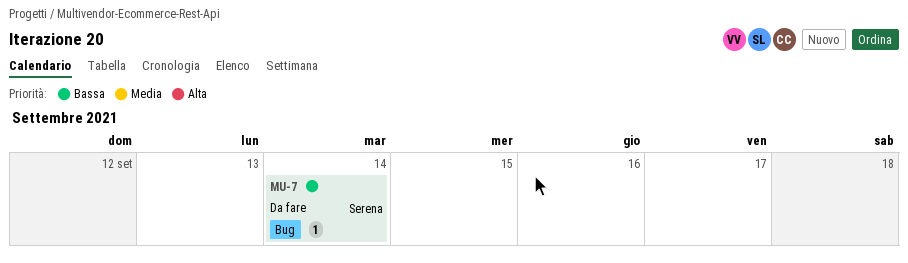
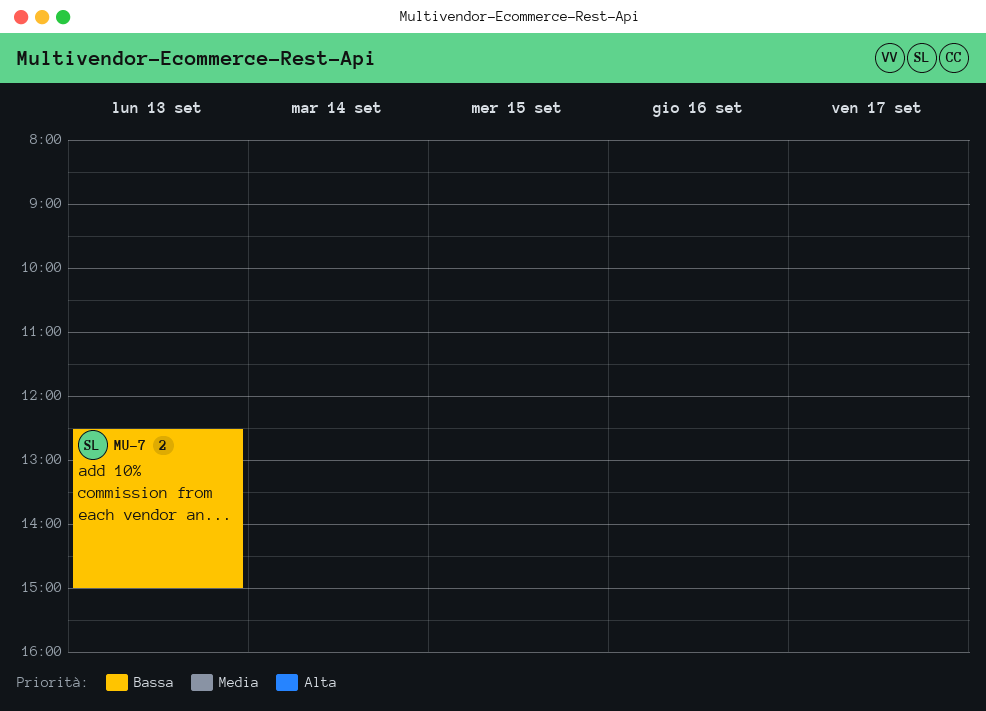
MU-7, estimate: 1 -> 2
MU-7, day: Sep 14 -> Sep 13

